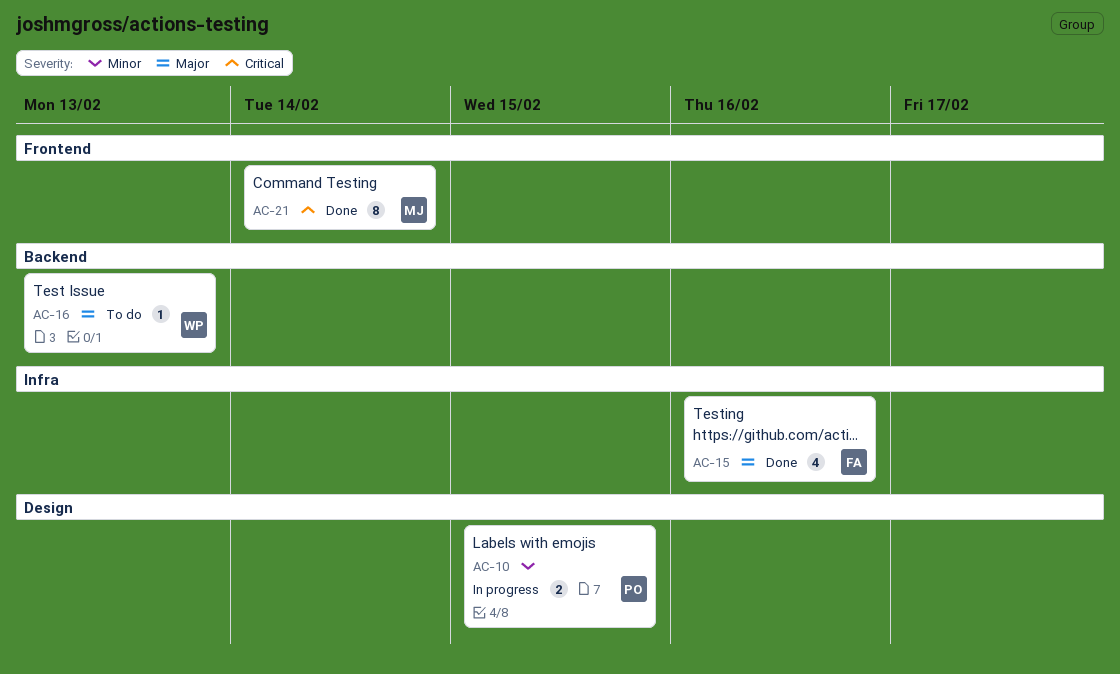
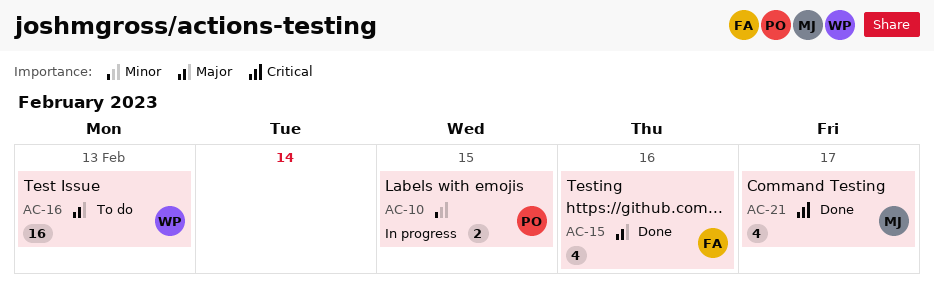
AC-16, estimate: 1 -> 16
AC-21, estimate: 8 -> 4
AC-21, due: Feb 14 -> Feb 17

